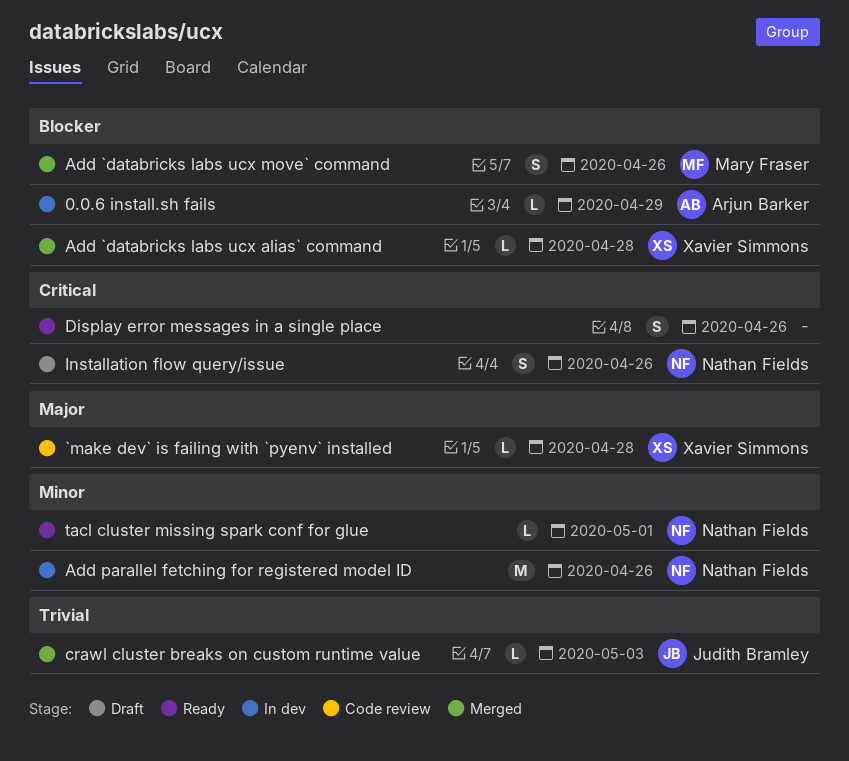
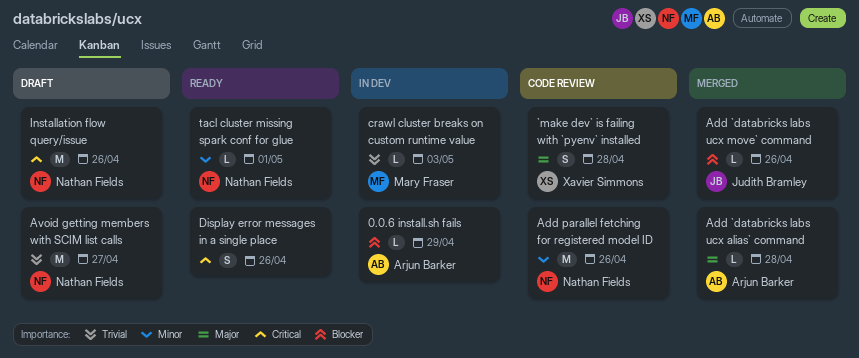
`make dev` is failing with `pyenv` installed, estimate: L -> S
Add `databricks labs ucx alias` command, owner: Xavier Simmons -> Arjun Barker
Add `databricks labs ucx alias` command, priority: Blocker -> Major
Add `databricks labs ucx move` command, owner: Mary Fraser -> Judith Bramley
Add `databricks labs ucx move` command, estimate: S -> L
Add parallel fetching for registered model ID, status: In dev -> Code review
Avoid getting members with SCIM list calls: none -> present
crawl cluster breaks on custom runtime value, status: Merged -> In dev
crawl cluster breaks on custom runtime value, owner: Judith Bramley -> Mary Fraser
Installation flow query/issue, estimate: S -> M

